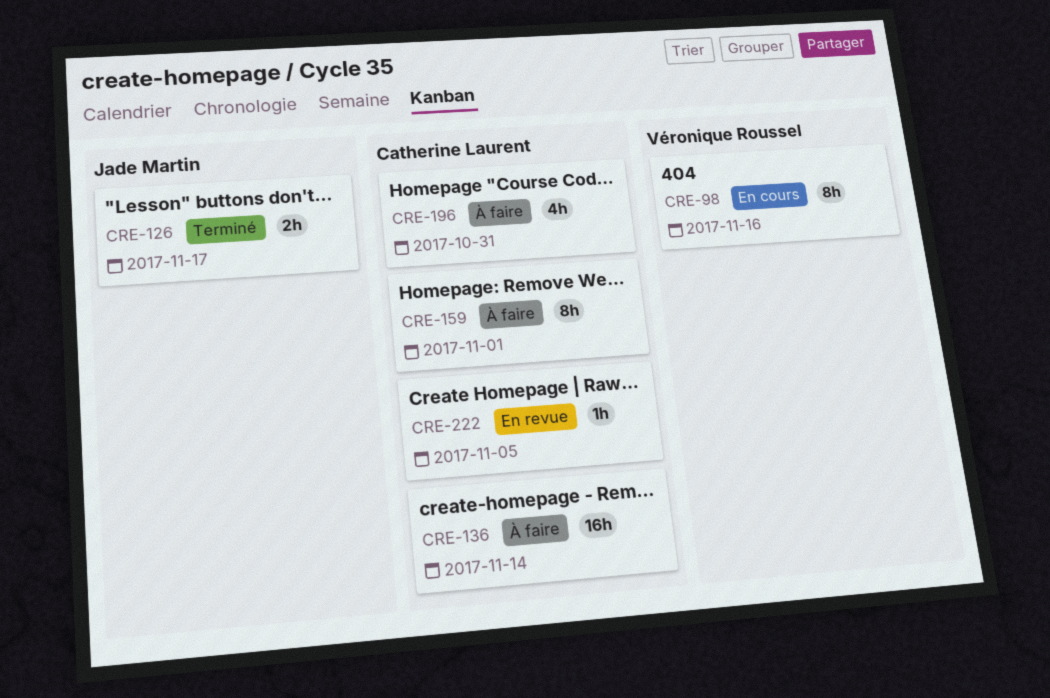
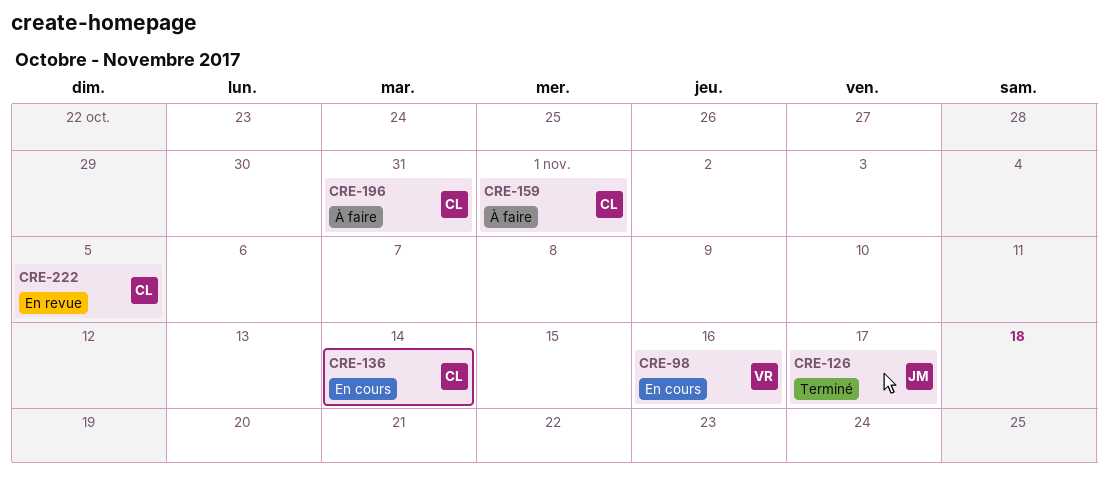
CRE-136, status: À faire -> En cours

